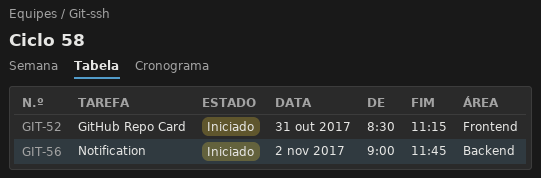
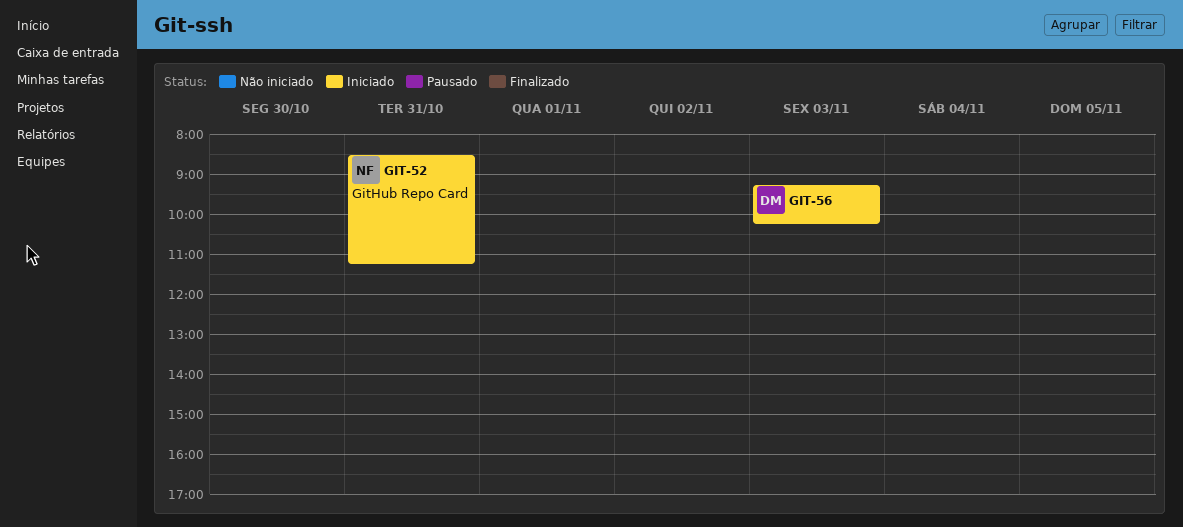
GIT-56, day: Nov 2 -> Nov 3
GIT-56, begins: 09:00 -> 09:15
GIT-56, ends: 11:45 -> 10:15

